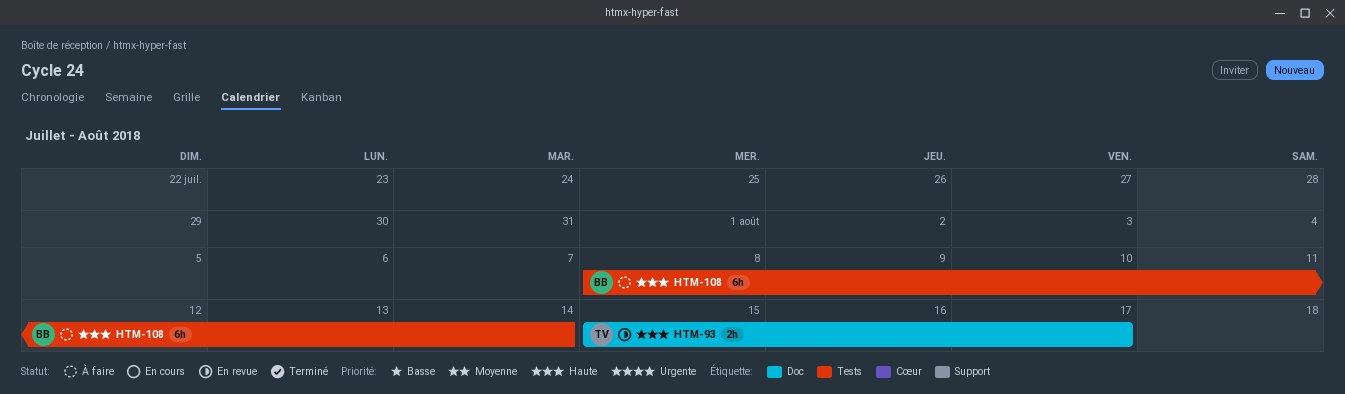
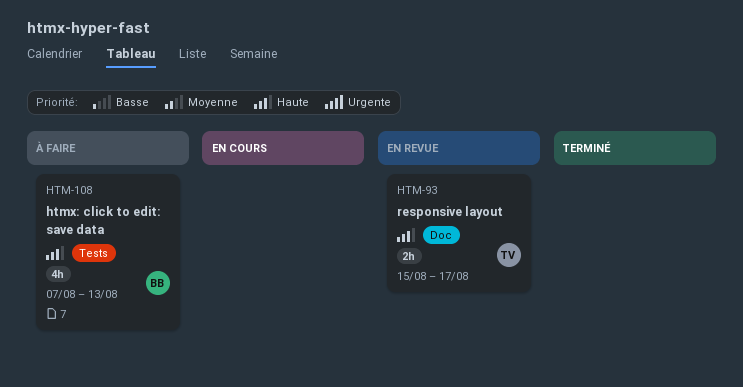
HTM-108, estimate: 6h -> 4h
HTM-108, start: Aug 8 -> Aug 7
HTM-108, due: Aug 14 -> Aug 13

